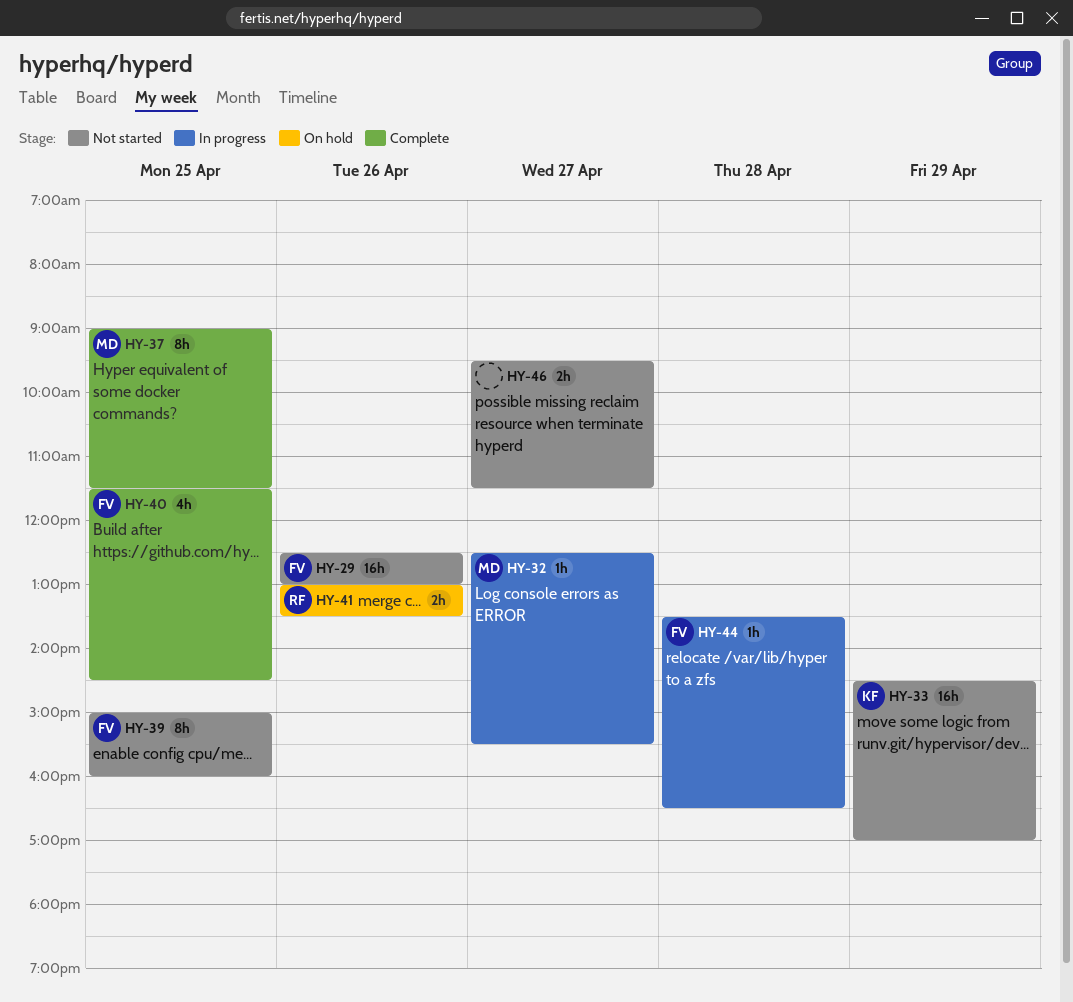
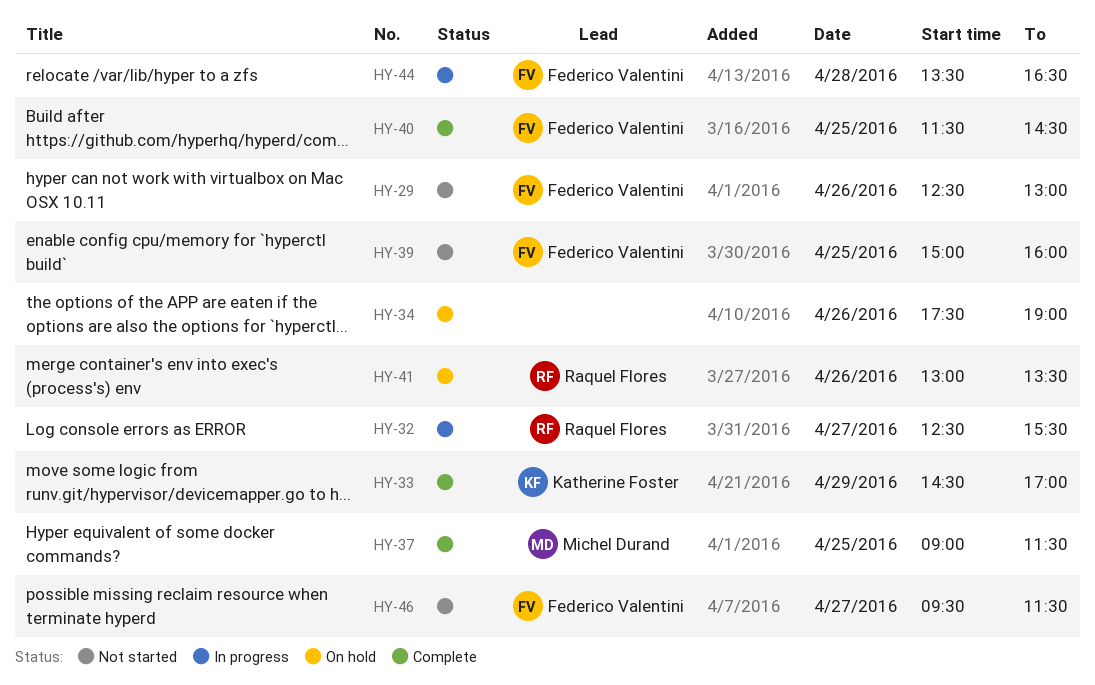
HY-32, owner: Michel Durand -> Raquel Flores
HY-33, status: Not started -> Complete
HY-34: none -> present
HY-46, owner: none -> Federico Valentini

